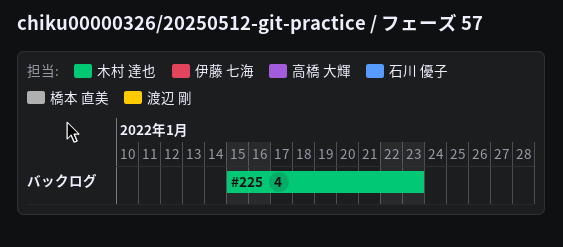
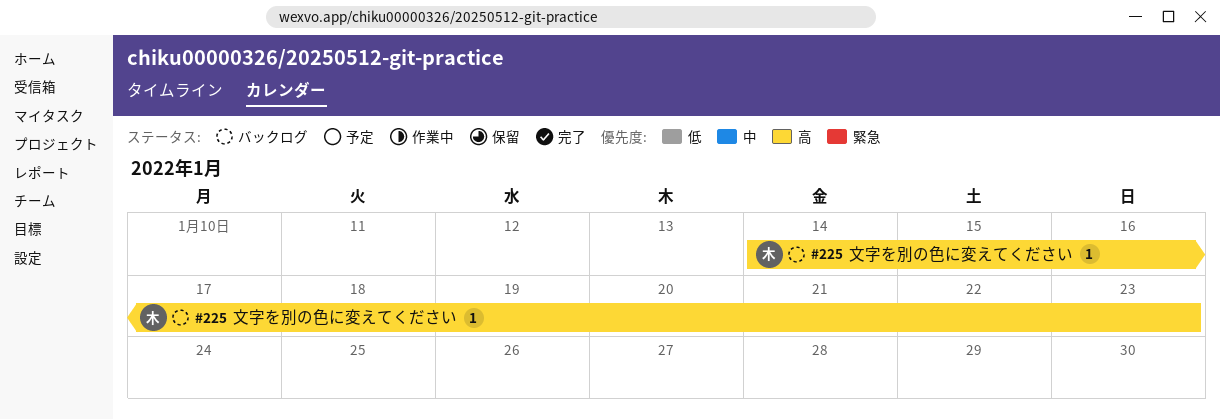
#225, estimate: 4 -> 1
#225, start: Jan 15 -> Jan 14

